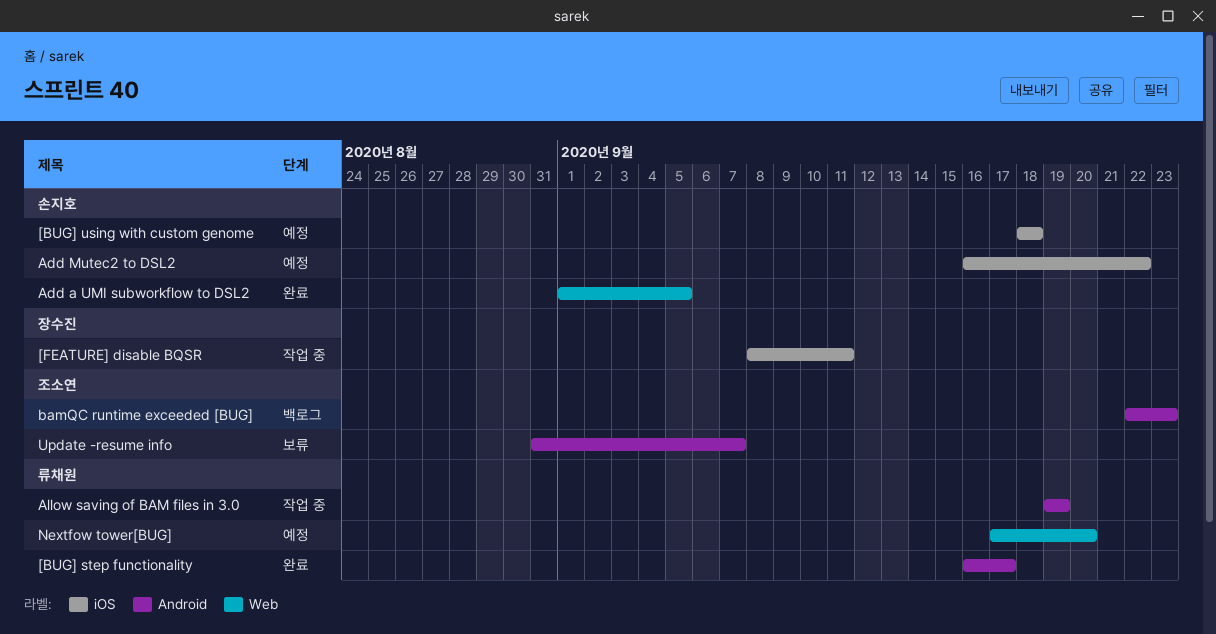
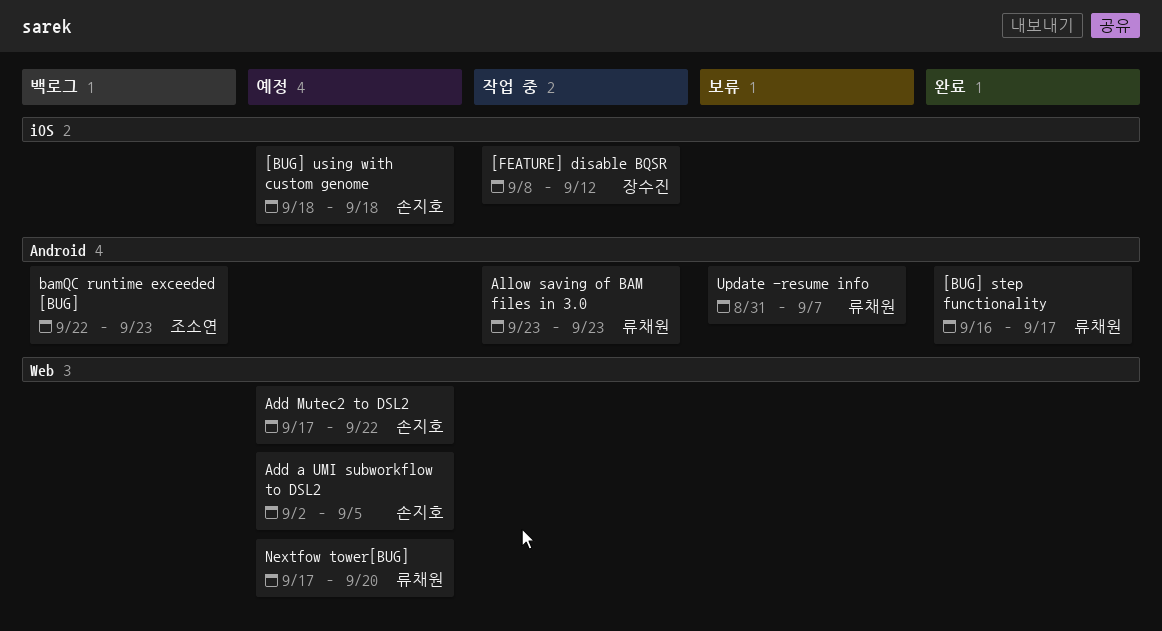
[FEATURE] disable BQSR, due: Sep 11 -> Sep 12
Add a UMI subworkflow to DSL2, status: 완료 -> 예정
Add a UMI subworkflow to DSL2, start: Sep 1 -> Sep 2
Add Mutec2 to DSL2, label: iOS -> Web
Add Mutec2 to DSL2, start: Sep 16 -> Sep 17
Allow saving of BAM files in 3.0, start: Sep 19 -> Sep 23
Allow saving of BAM files in 3.0, due: Sep 19 -> Sep 23
Update -resume info, owner: 조소연 -> 류채원

